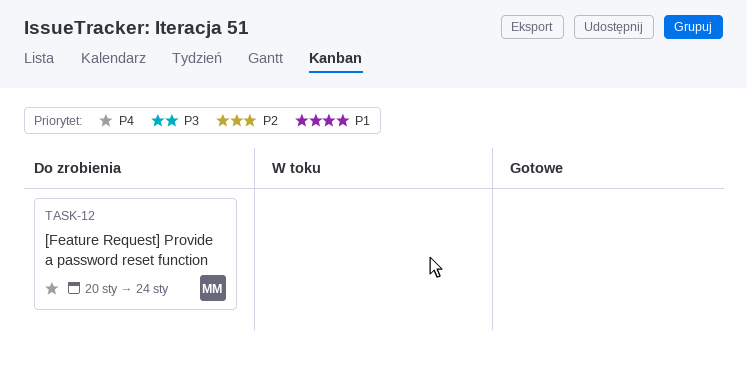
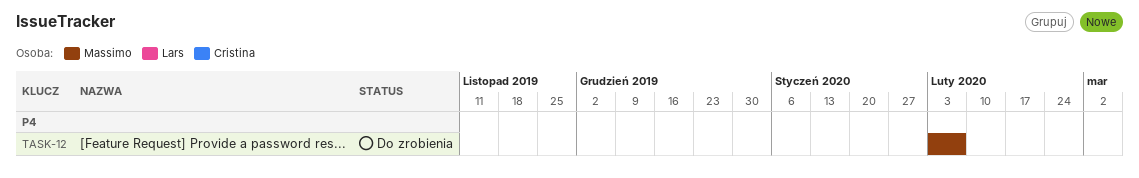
TASK-12, start: Jan 20 -> Feb 3
TASK-12, due: Jan 24 -> Feb 7

